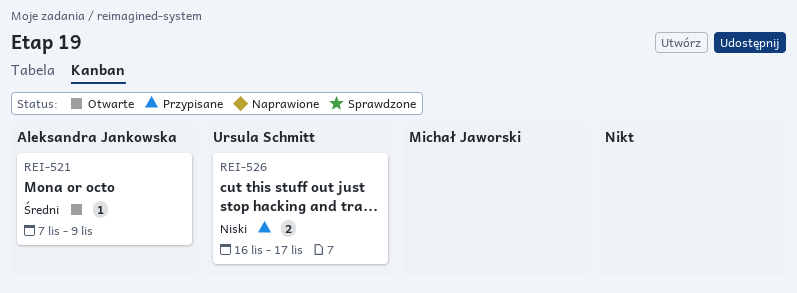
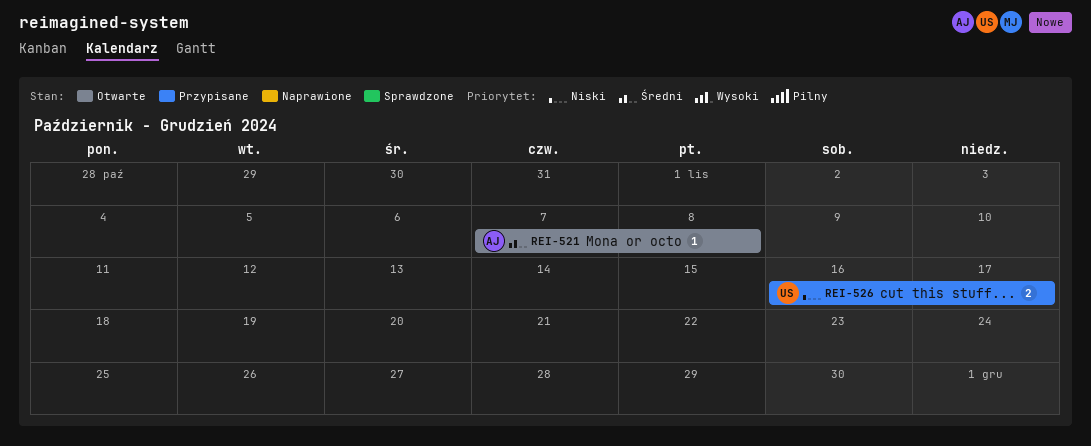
REI-521, due: Nov 9 -> Nov 8

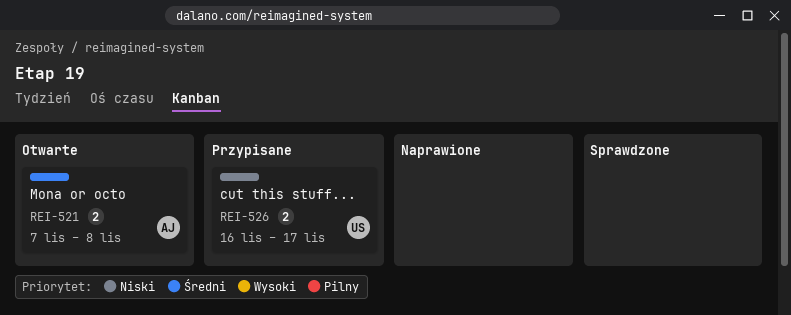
REI-521, estimate: 1 -> 2

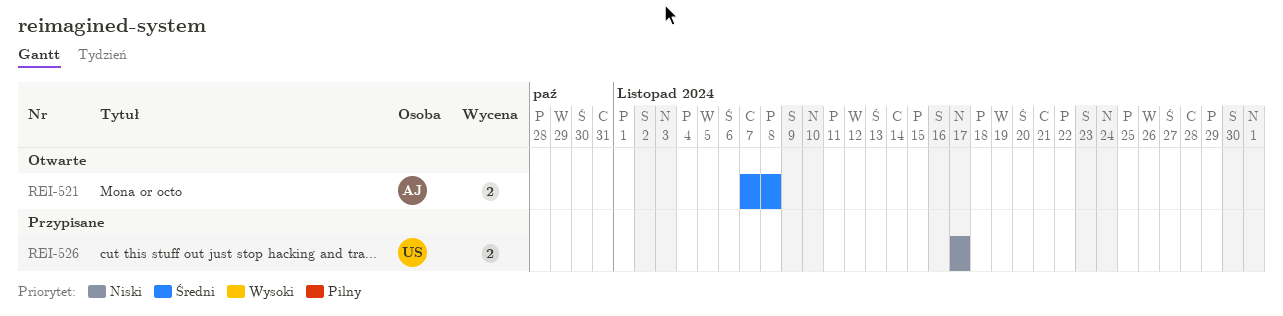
REI-526, start: Nov 16 -> Nov 17

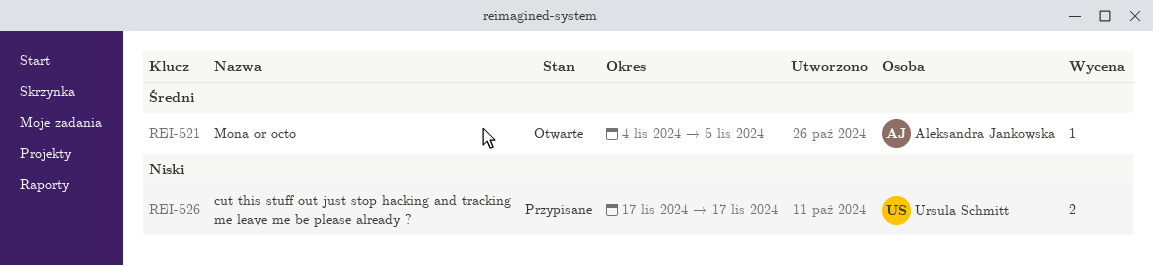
REI-521, estimate: 2 -> 1
REI-521, start: Nov 7 -> Nov 4
REI-521, due: Nov 8 -> Nov 5

